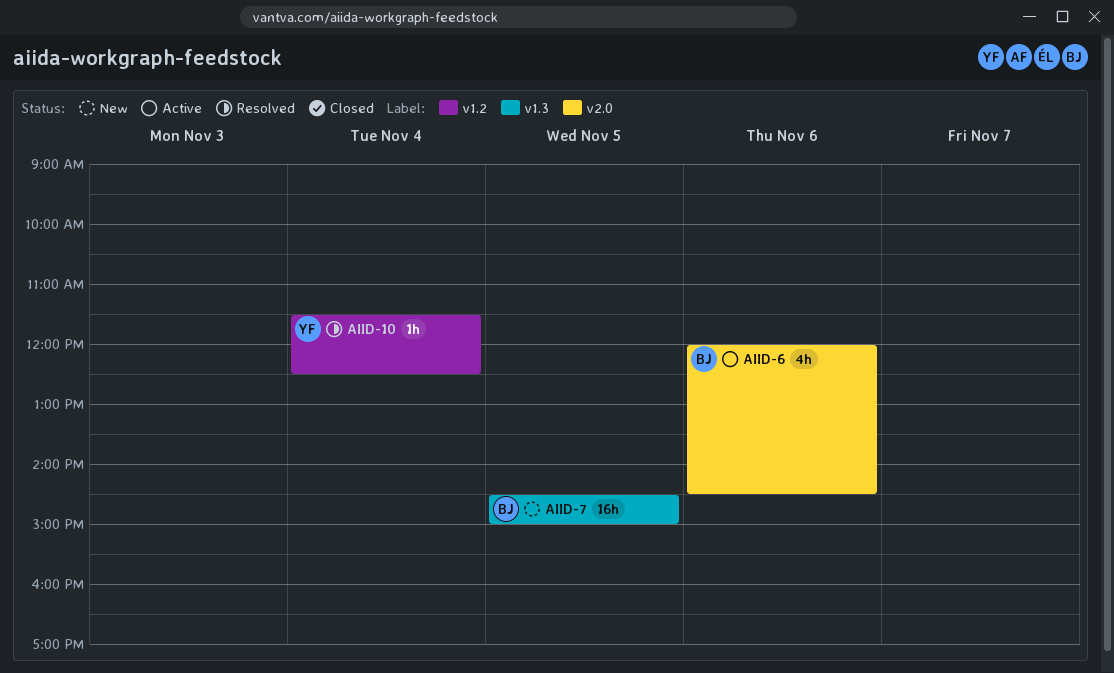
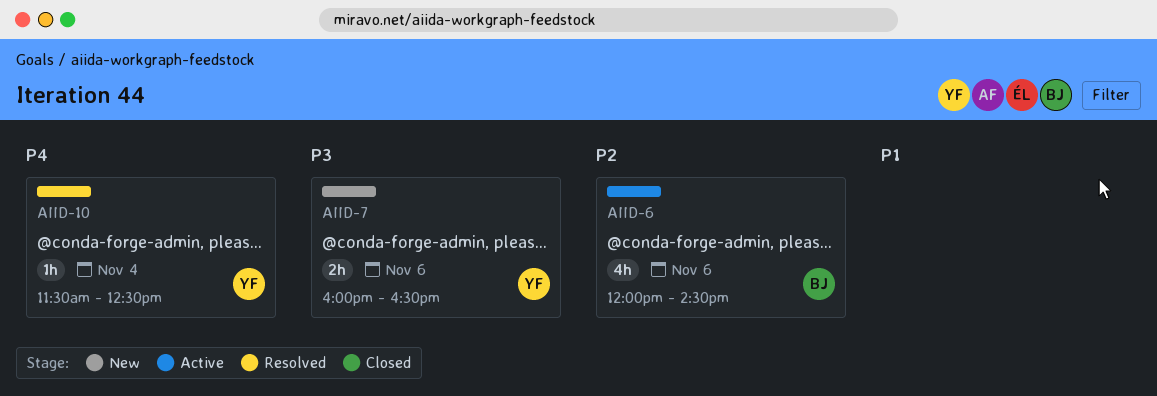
AIID-7, owner: BJ -> YF
AIID-7, estimate: 16h -> 2h
AIID-7, day: Nov 5 -> Nov 6
AIID-7, begins: 14:30 -> 16:00
AIID-7, ends: 15:00 -> 16:30

